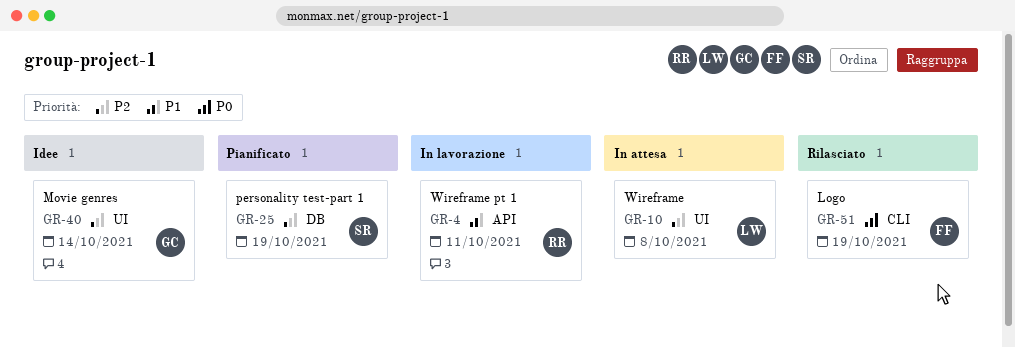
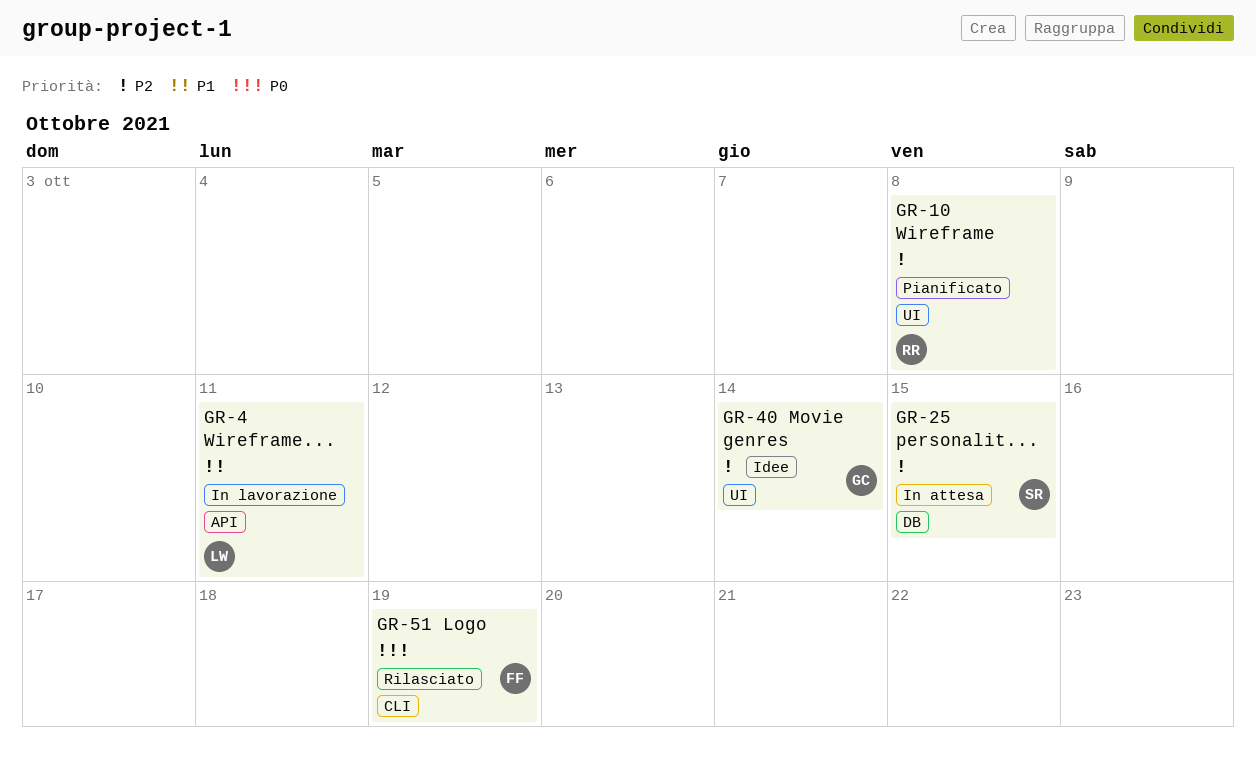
GR-4, owner: RR -> LW
GR-10, status: In attesa -> Pianificato
GR-10, owner: LW -> RR
GR-25, status: Pianificato -> In attesa
GR-25, due: Oct 19 -> Oct 15

